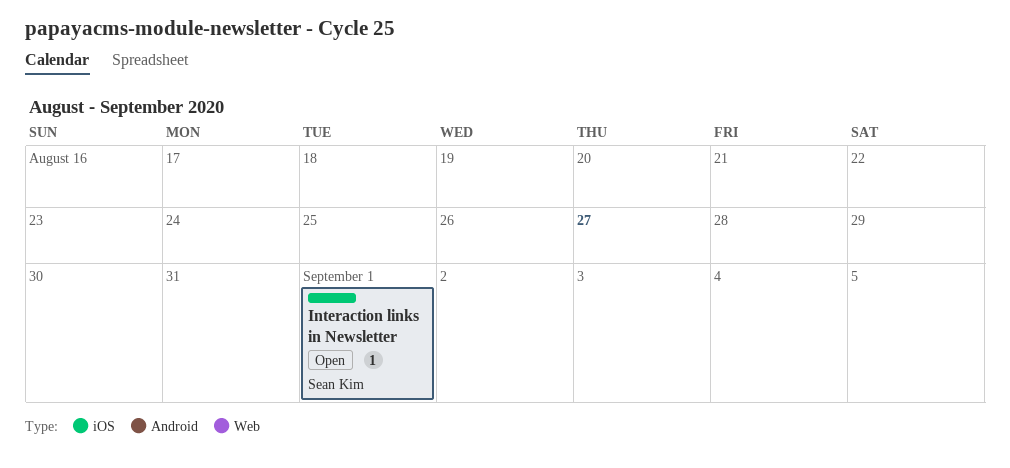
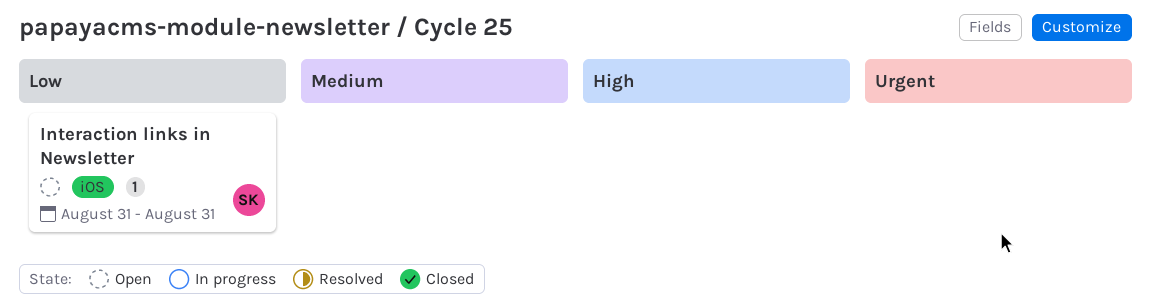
Interaction links in Newsletter, due: Sep 1 -> Aug 31

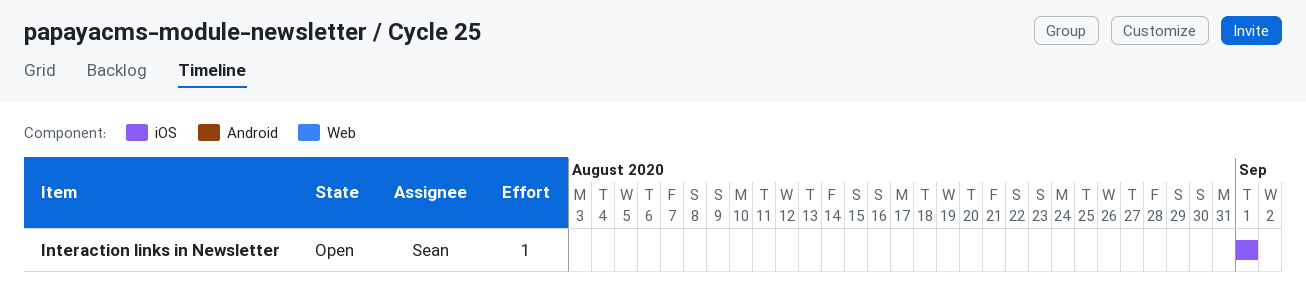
Interaction links in Newsletter, start: Aug 31 -> Sep 1
Interaction links in Newsletter, due: Aug 31 -> Sep 1

